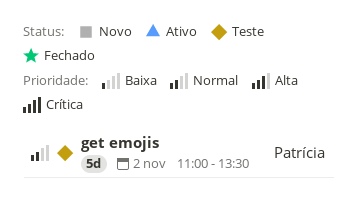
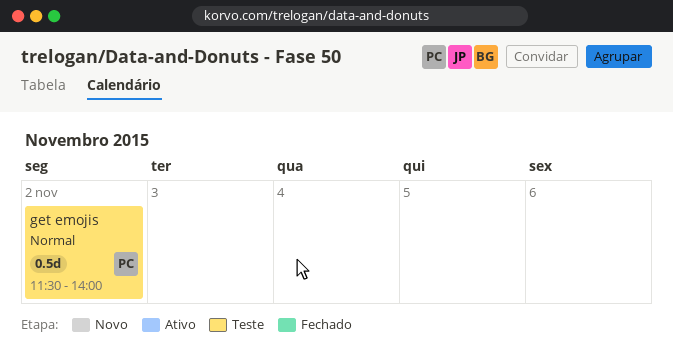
get emojis, estimate: 5d -> 0.5d
get emojis, begins: 11:00 -> 11:30
get emojis, ends: 13:30 -> 14:00

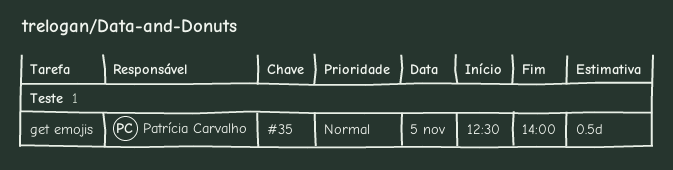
get emojis, day: Nov 2 -> Nov 5
get emojis, begins: 11:30 -> 12:30

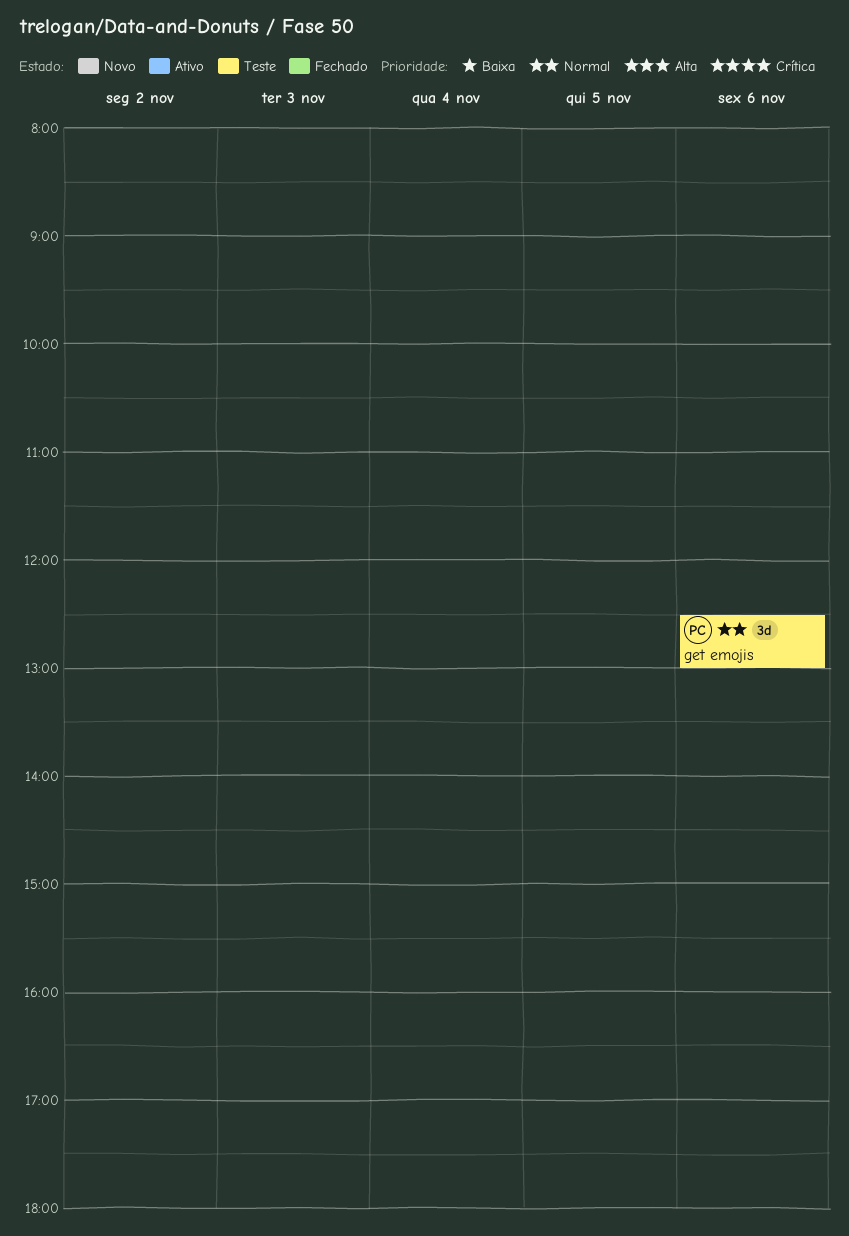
get emojis, estimate: 0.5d -> 3d
get emojis, day: Nov 5 -> Nov 6
get emojis, ends: 14:00 -> 13:00

